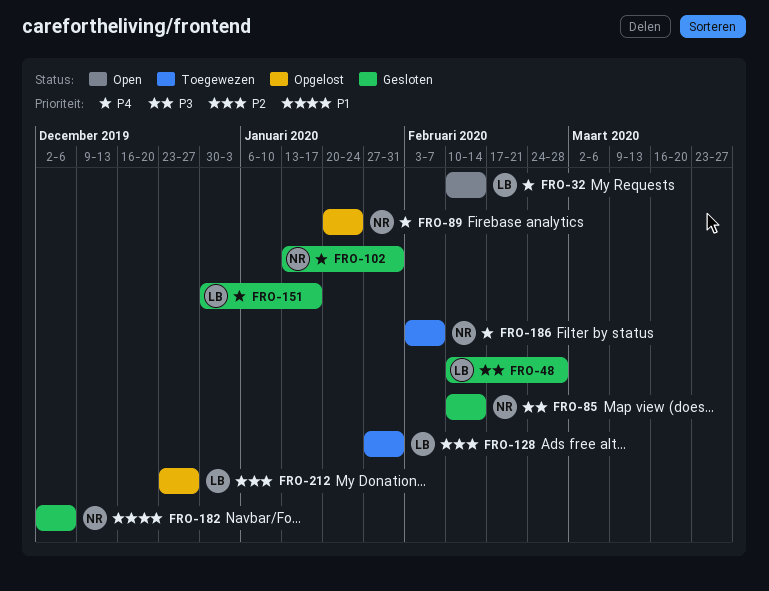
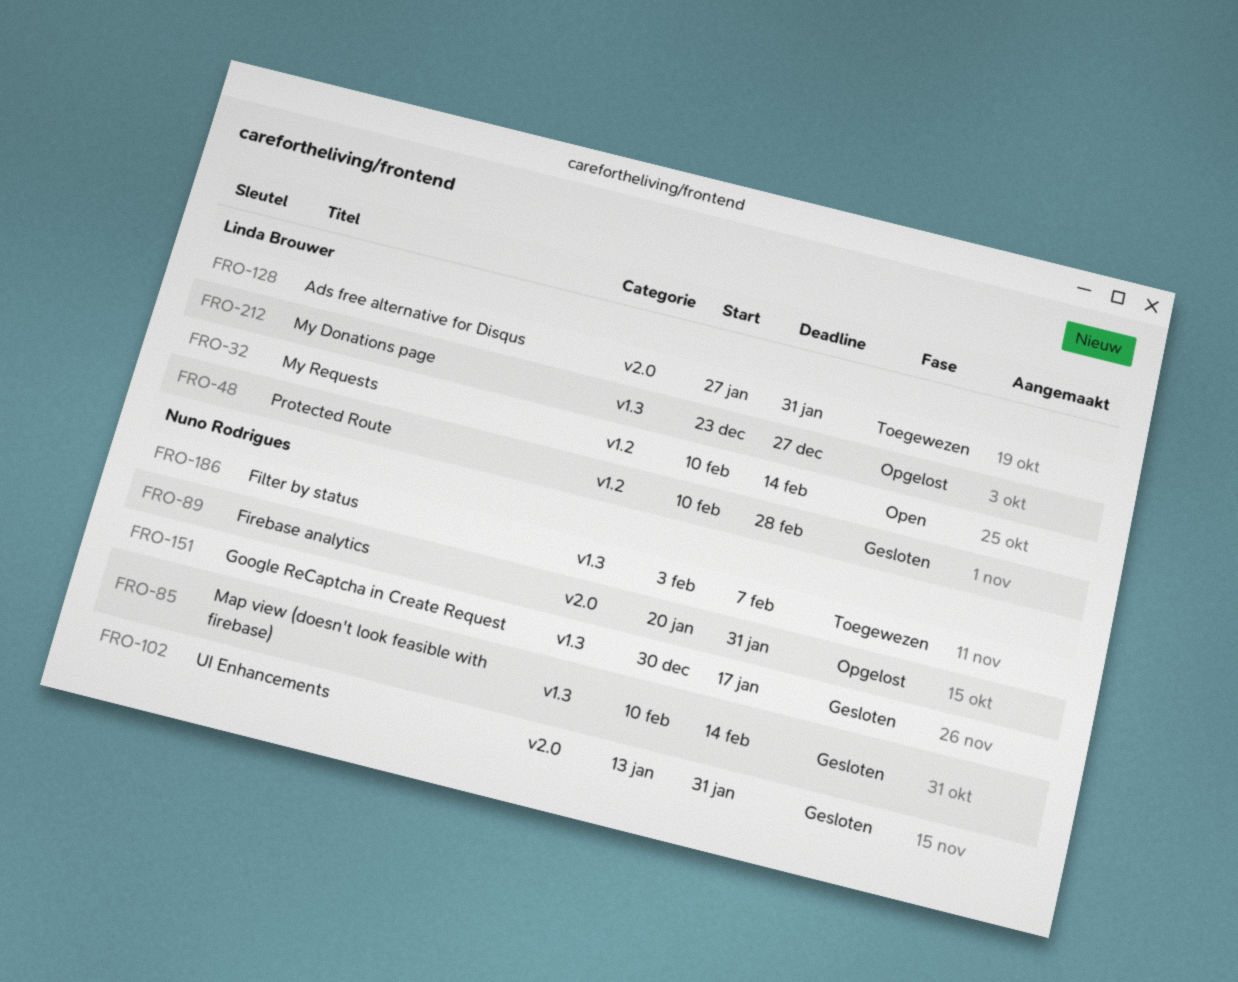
FRO-89, due: Jan 24 -> Jan 31
FRO-151, owner: Linda Brouwer -> Nuno Rodrigues
FRO-182: present -> none

